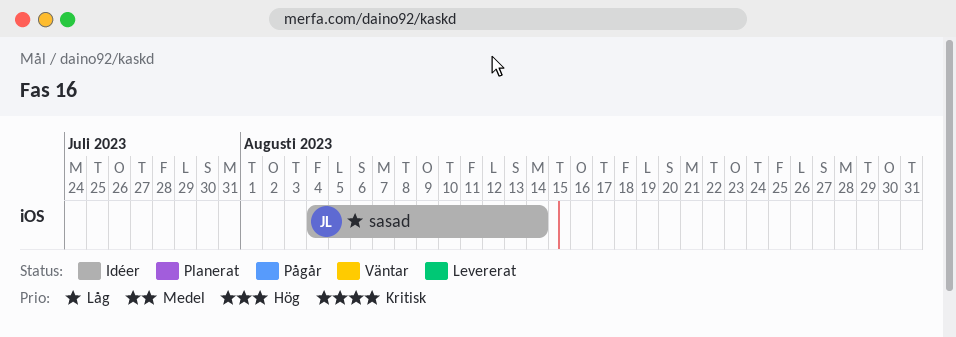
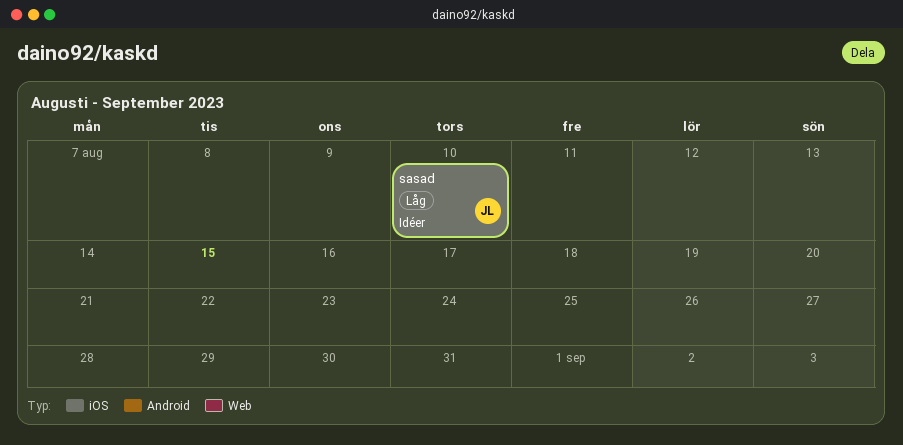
sasad, due: Aug 14 -> Aug 10

